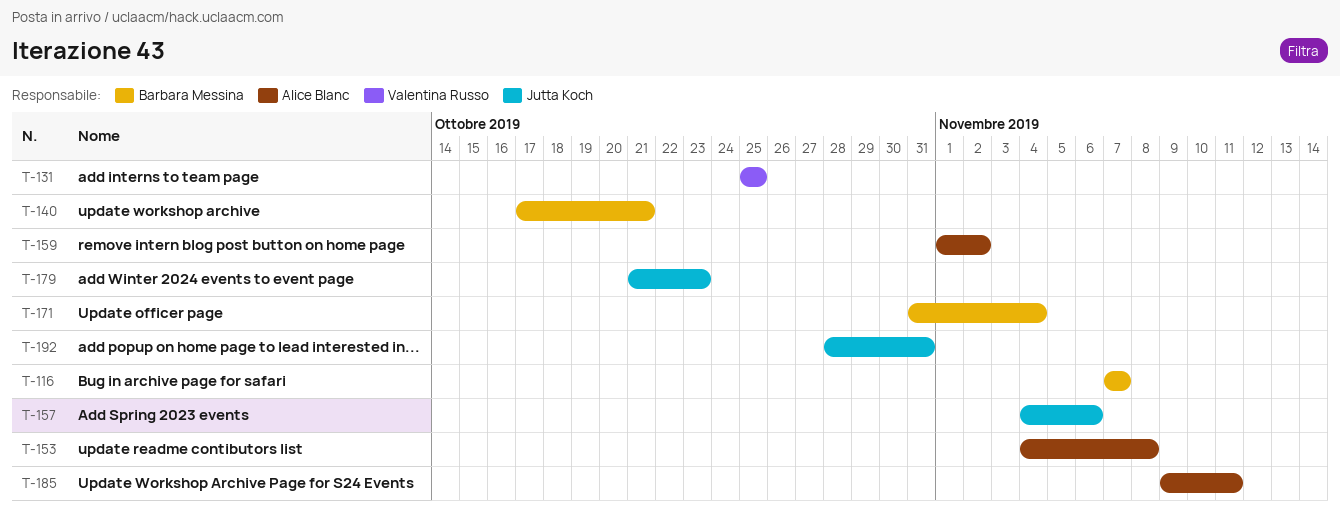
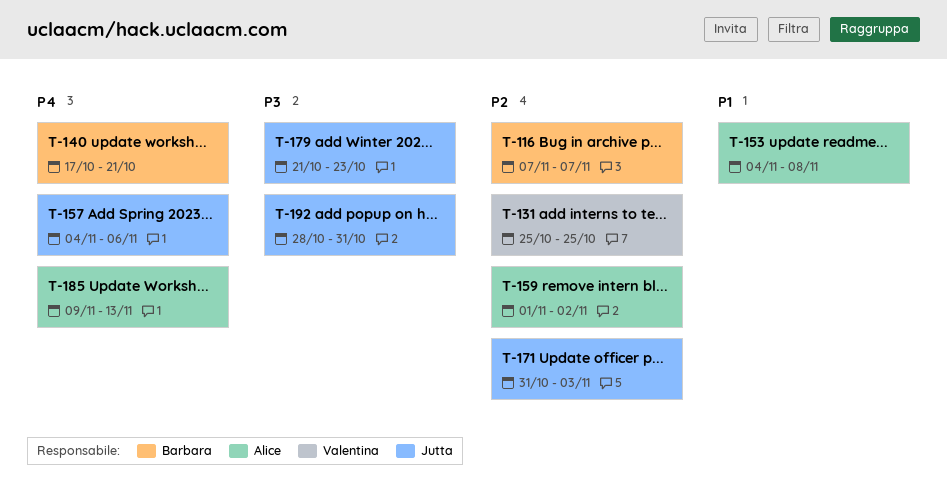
T-171, owner: Barbara Messina -> Jutta Koch
T-171, due: Nov 4 -> Nov 3
T-185, due: Nov 11 -> Nov 13

